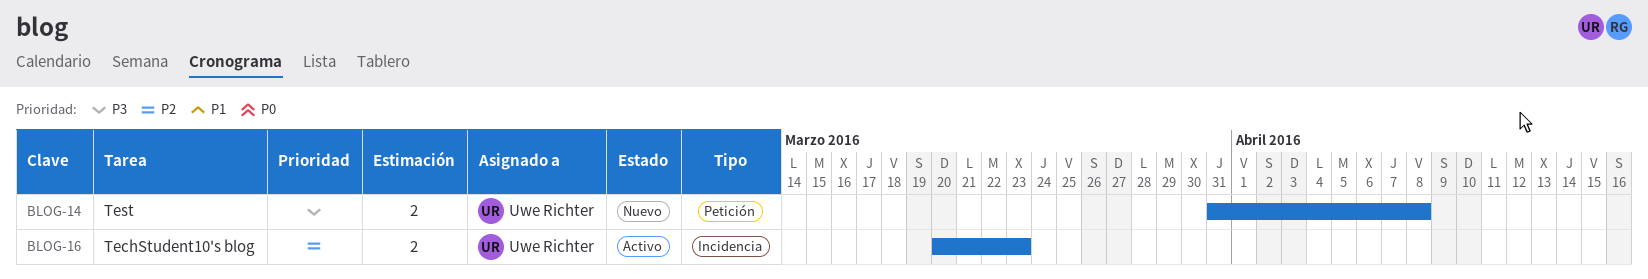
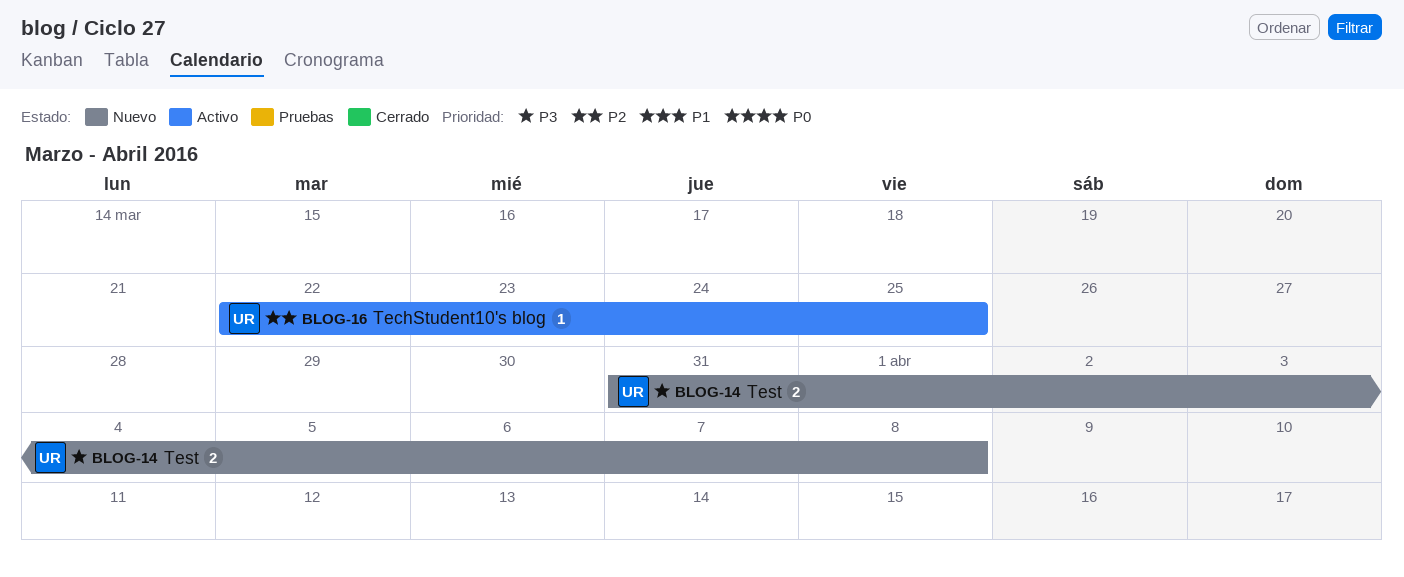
BLOG-16, estimate: 2 -> 1
BLOG-16, start: Mar 20 -> Mar 22
BLOG-16, due: Mar 23 -> Mar 25

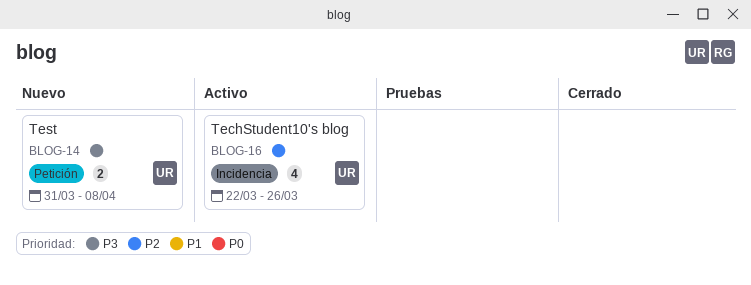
BLOG-16, estimate: 1 -> 4
BLOG-16, due: Mar 25 -> Mar 26

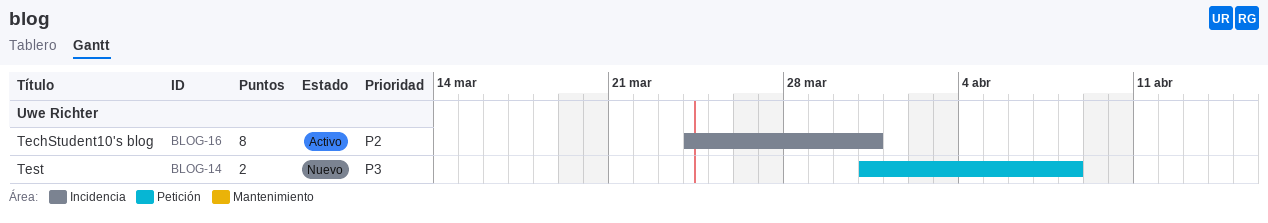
BLOG-16, estimate: 4 -> 8
BLOG-16, start: Mar 22 -> Mar 24
BLOG-16, due: Mar 26 -> Mar 31

